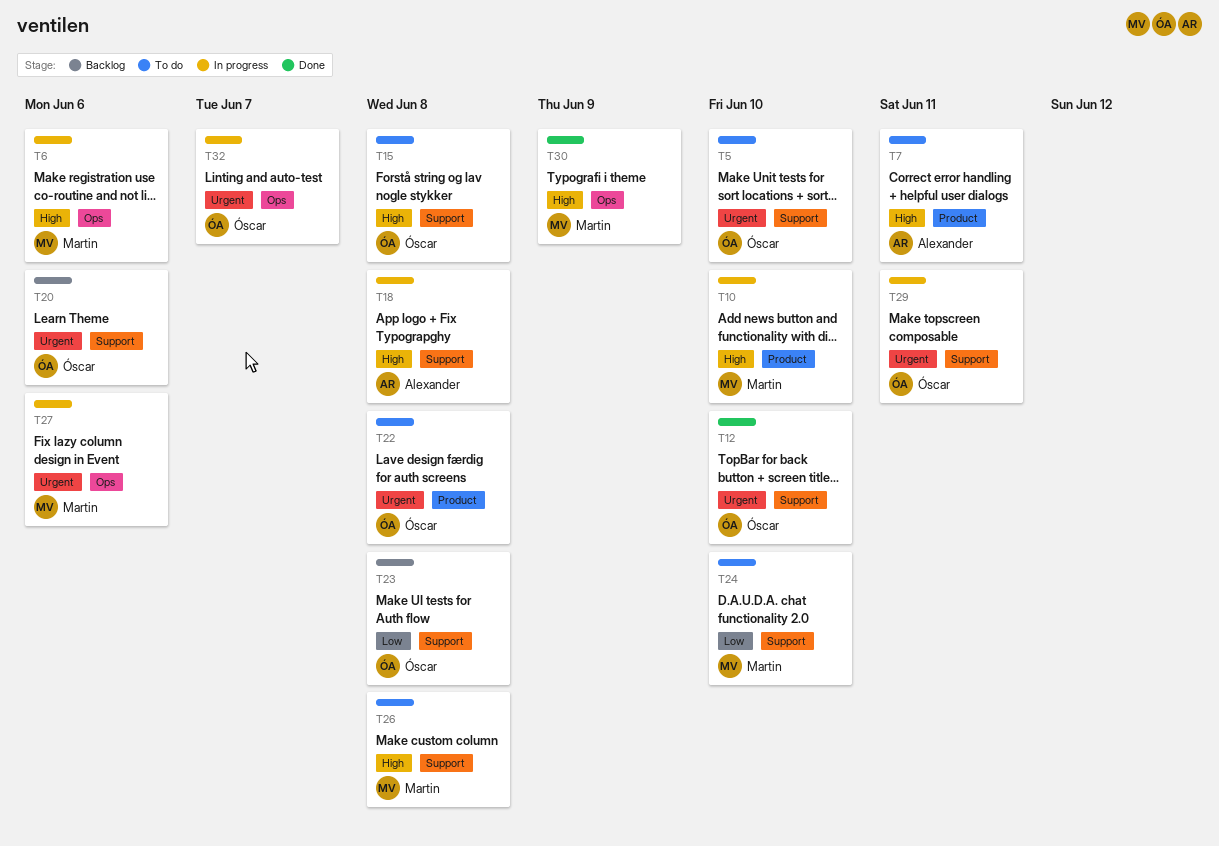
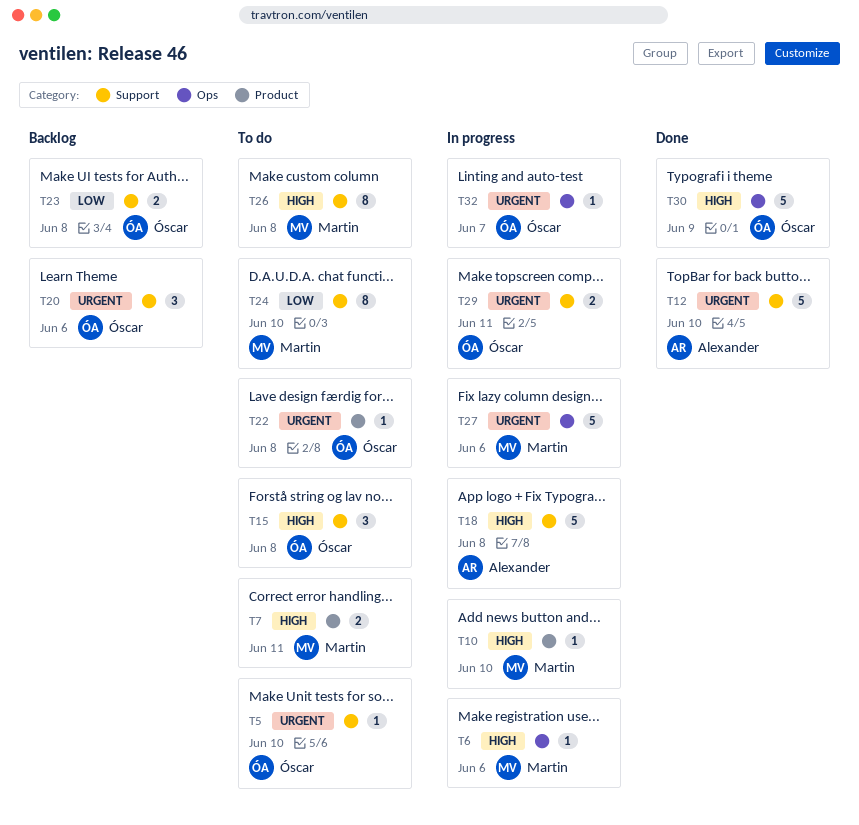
T7, owner: Alexander -> Martin
T12, owner: Óscar -> Alexander
T30, owner: Martin -> Óscar

